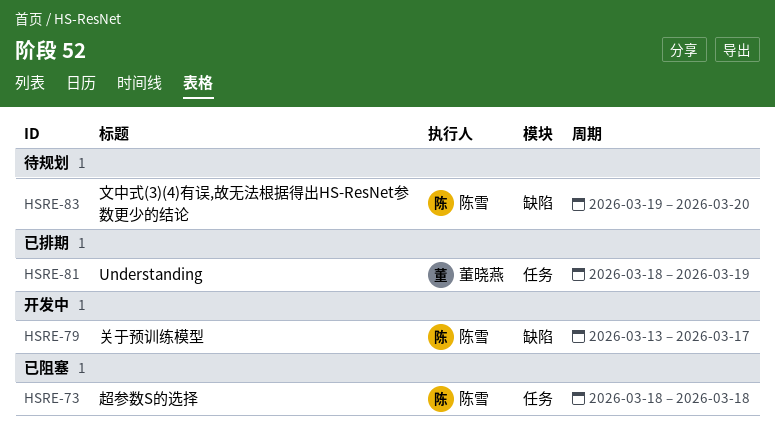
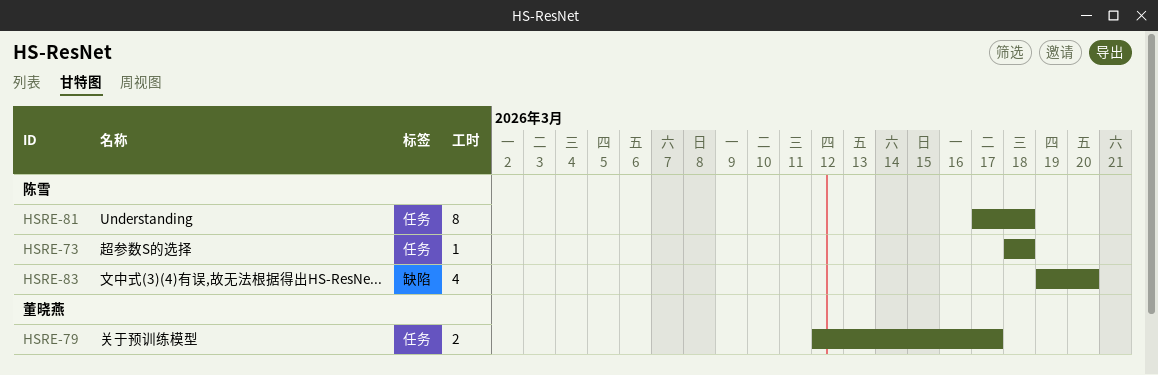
HSRE-79, owner: 陈雪 -> 董晓燕
HSRE-79, label: 缺陷 -> 任务
HSRE-79, start: Mar 13 -> Mar 12
HSRE-81, owner: 董晓燕 -> 陈雪
HSRE-81, start: Mar 18 -> Mar 17
HSRE-81, due: Mar 19 -> Mar 18

